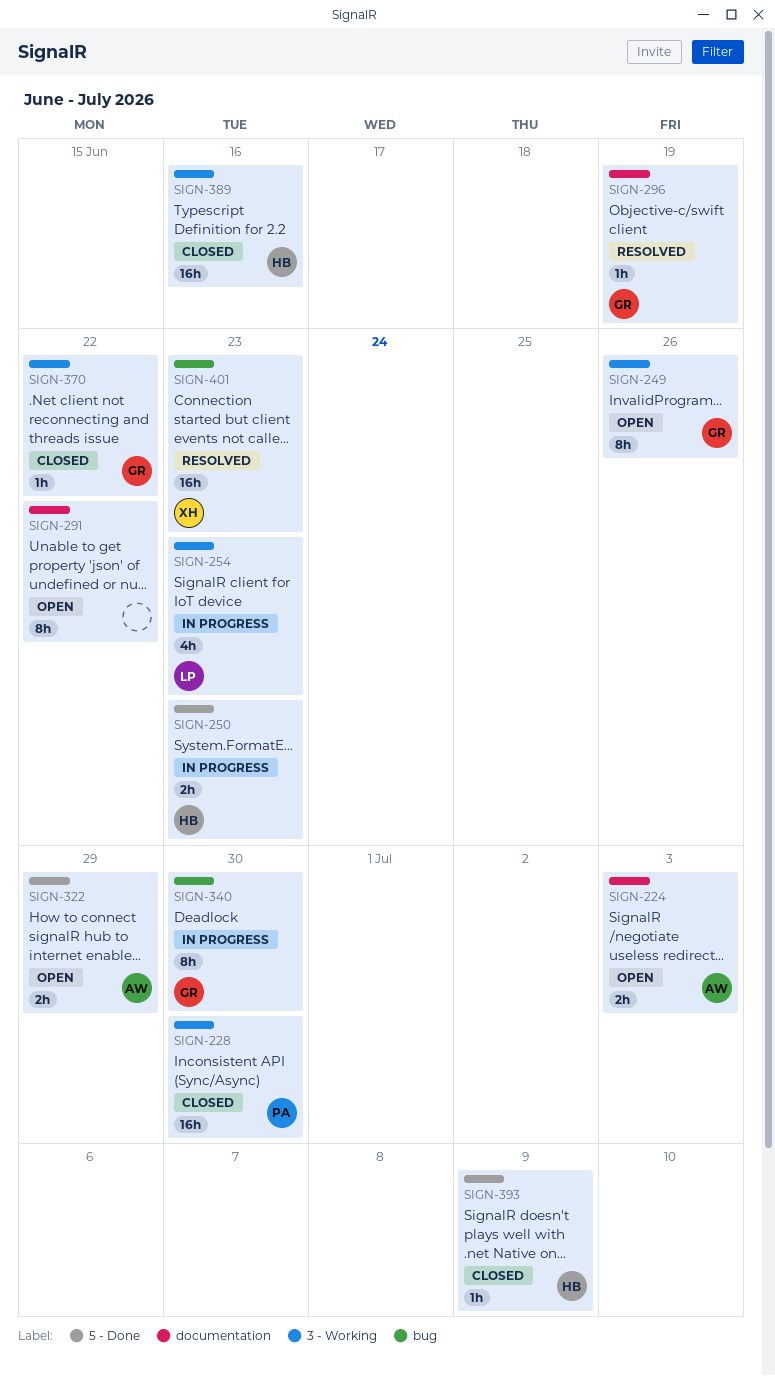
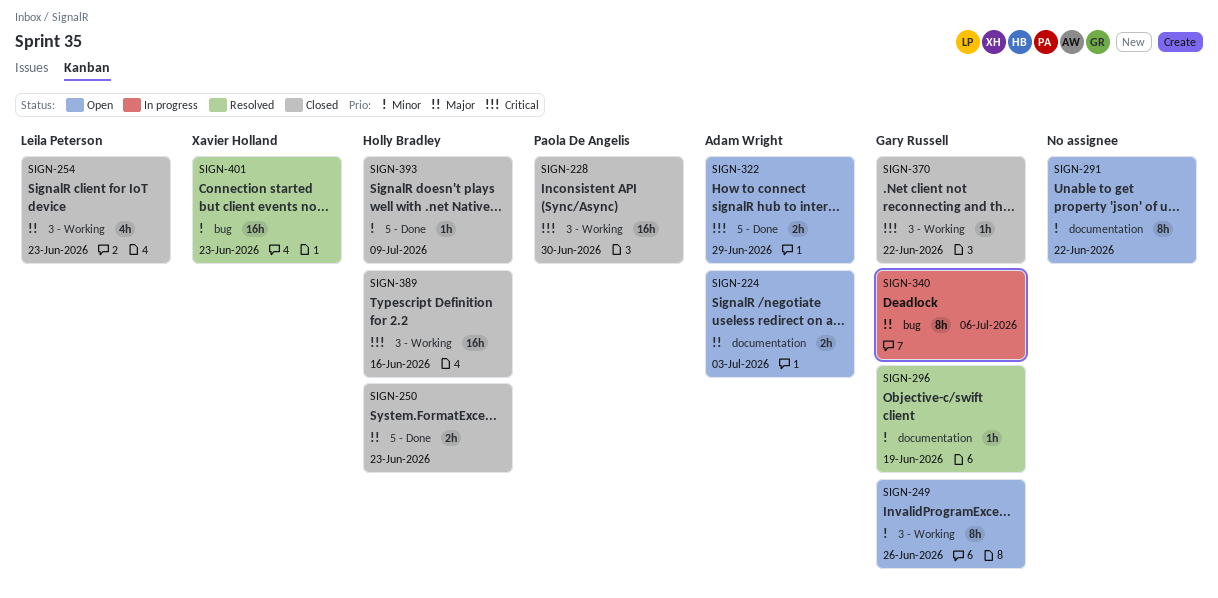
SIGN-250, status: In progress -> Closed
SIGN-254, status: In progress -> Closed
SIGN-340, due: Jun 30 -> Jul 6

